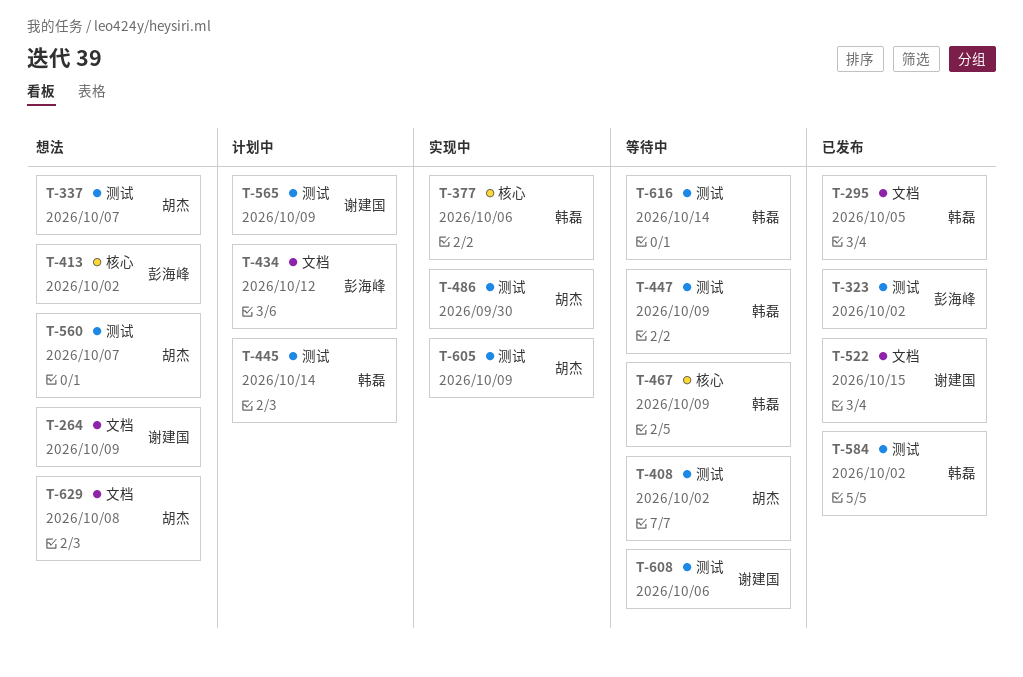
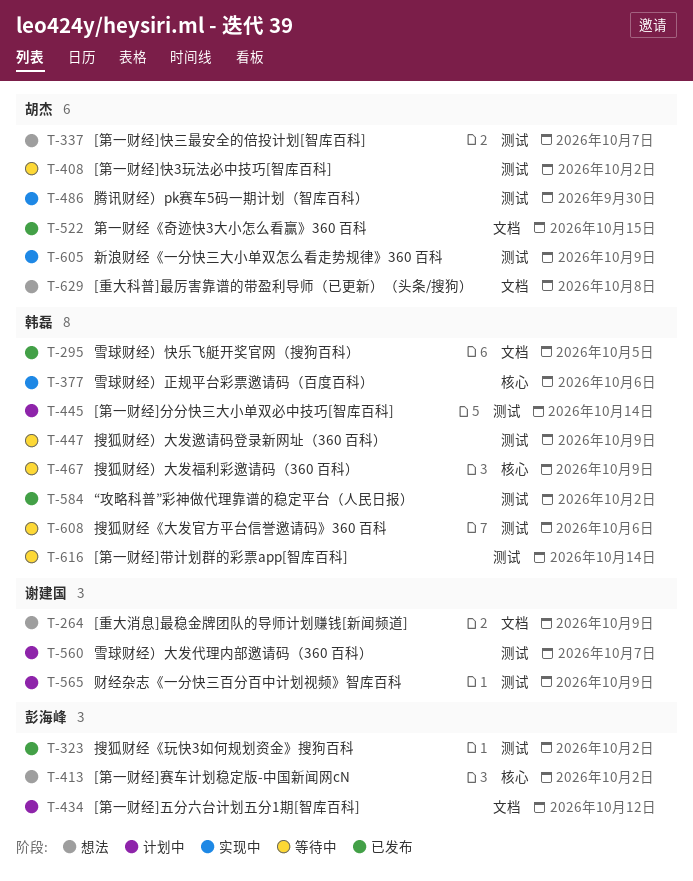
T-522, owner: 谢建国 -> 胡杰
T-560, status: 想法 -> 计划中
T-560, owner: 胡杰 -> 谢建国
T-608, owner: 谢建国 -> 韩磊

